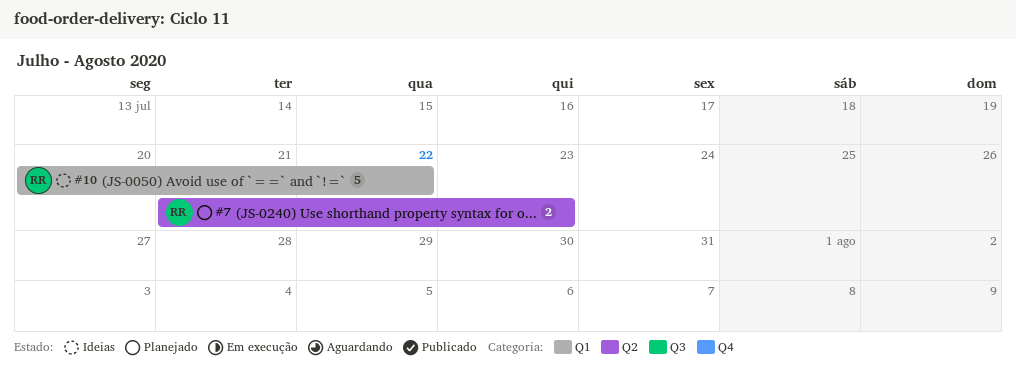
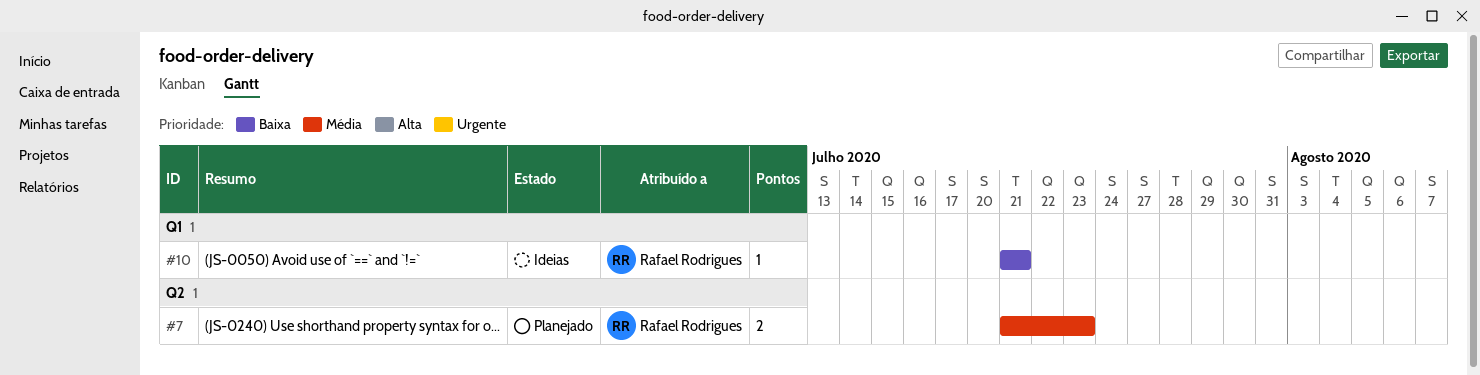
#10, estimate: 5 -> 1
#10, start: Jul 20 -> Jul 21
#10, due: Jul 22 -> Jul 21

